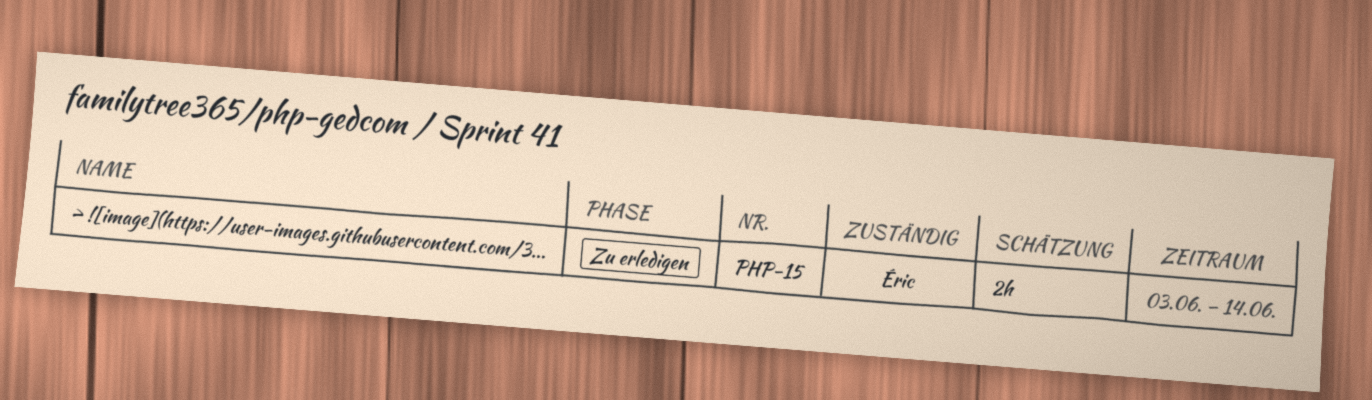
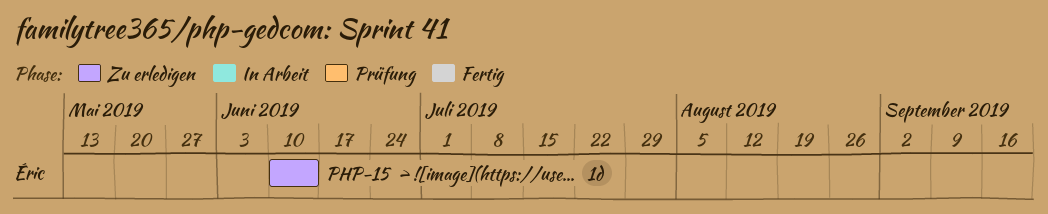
PHP-15, estimate: 2h -> 1d
PHP-15, start: Jun 3 -> Jun 10

